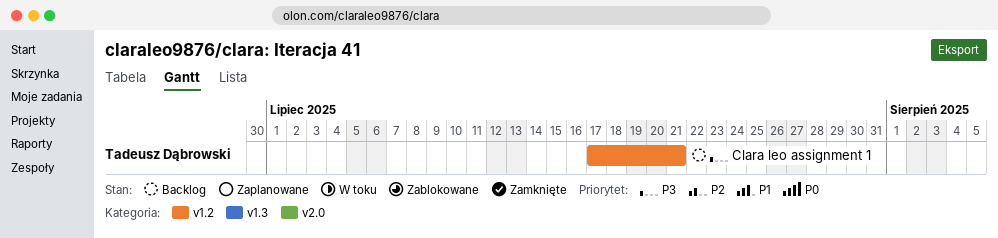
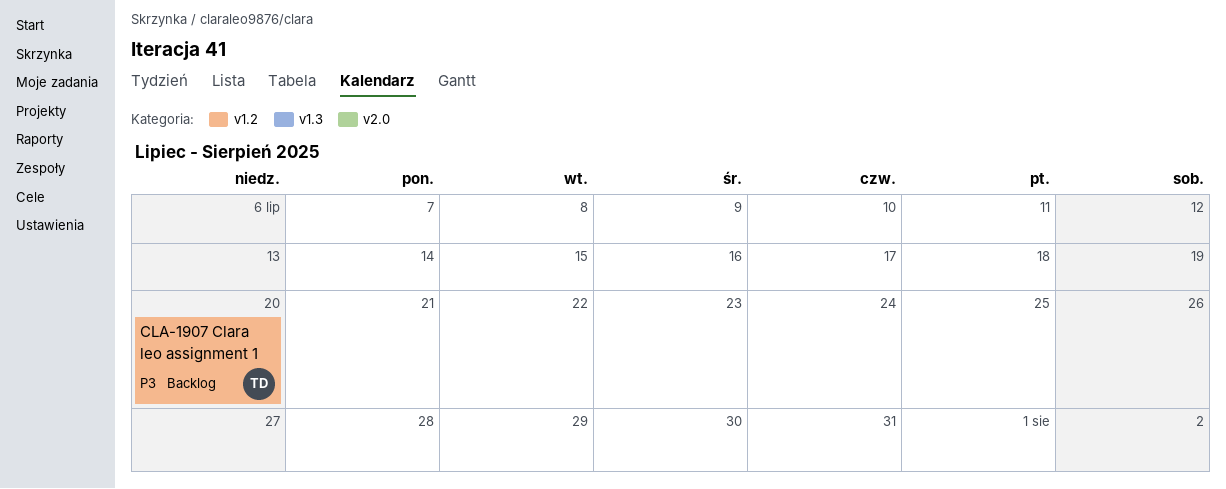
Clara leo assignment 1, due: Jul 21 -> Jul 20

